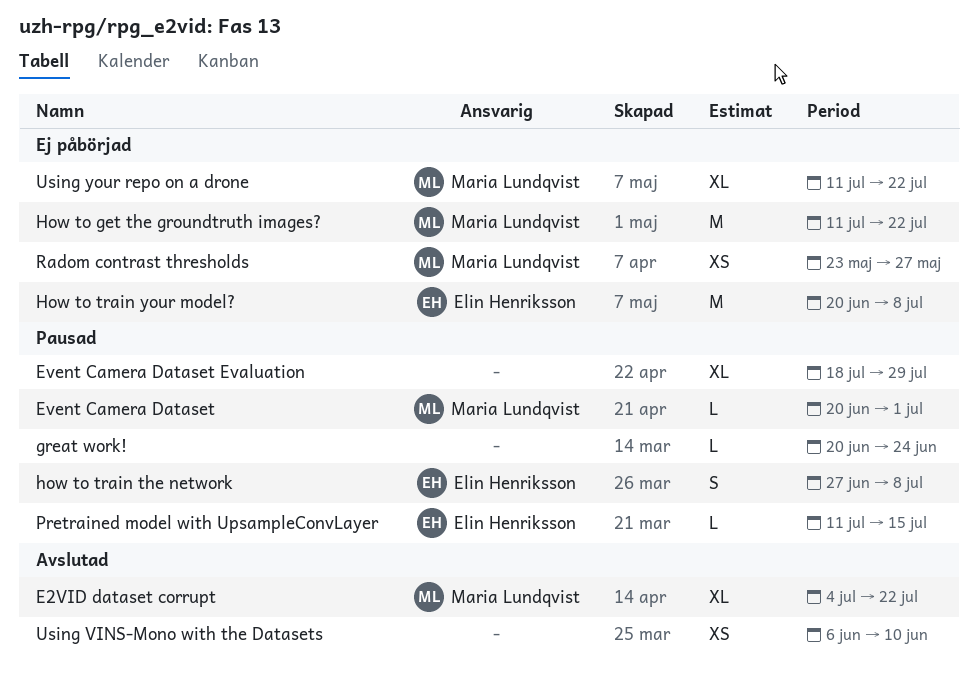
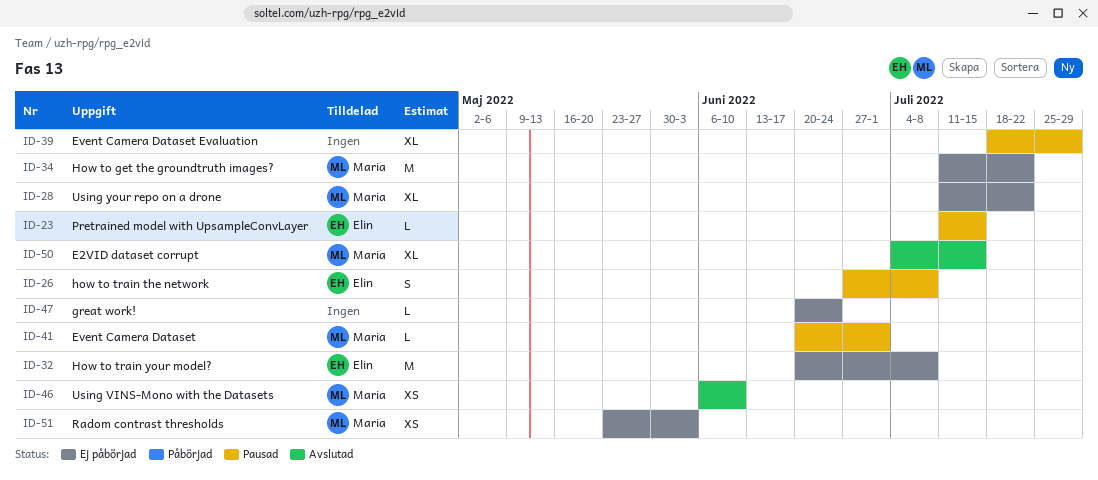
E2VID dataset corrupt, due: Jul 22 -> Jul 15
great work!, status: Pausad -> Ej påbörjad
Radom contrast thresholds, due: May 27 -> Jun 3
Using VINS-Mono with the Datasets, owner: none -> Maria Lundqvist

